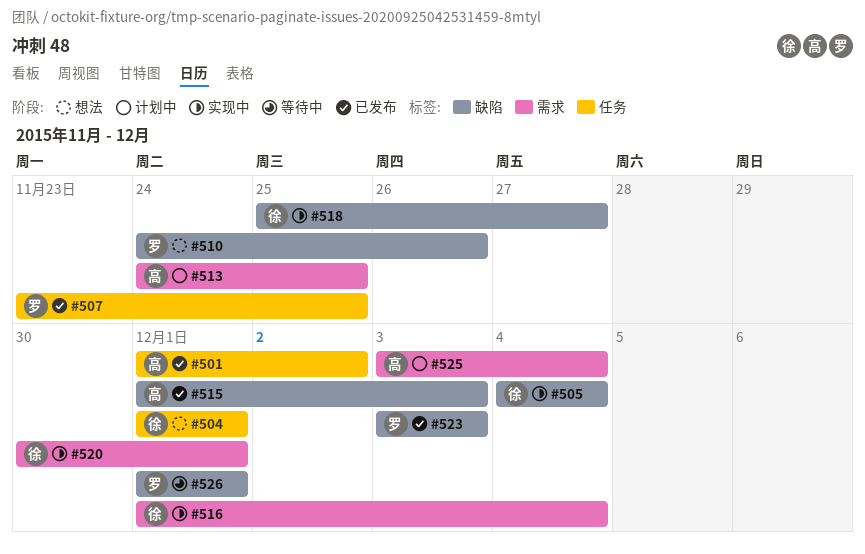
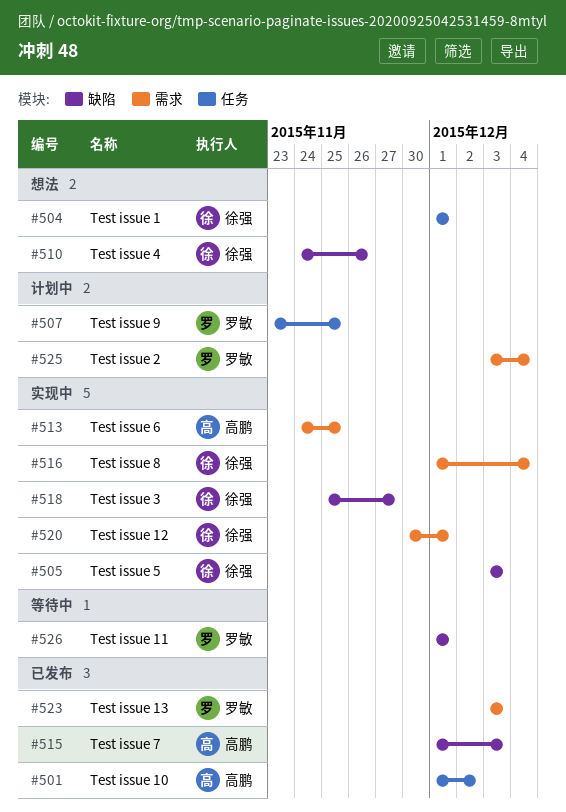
#505, start: Dec 4 -> Dec 3
#505, due: Dec 4 -> Dec 3
#507, status: 已发布 -> 计划中
#510, owner: 罗敏 -> 徐强
#513, status: 计划中 -> 实现中
#523, label: 缺陷 -> 需求
#525, owner: 高鹏 -> 罗敏

